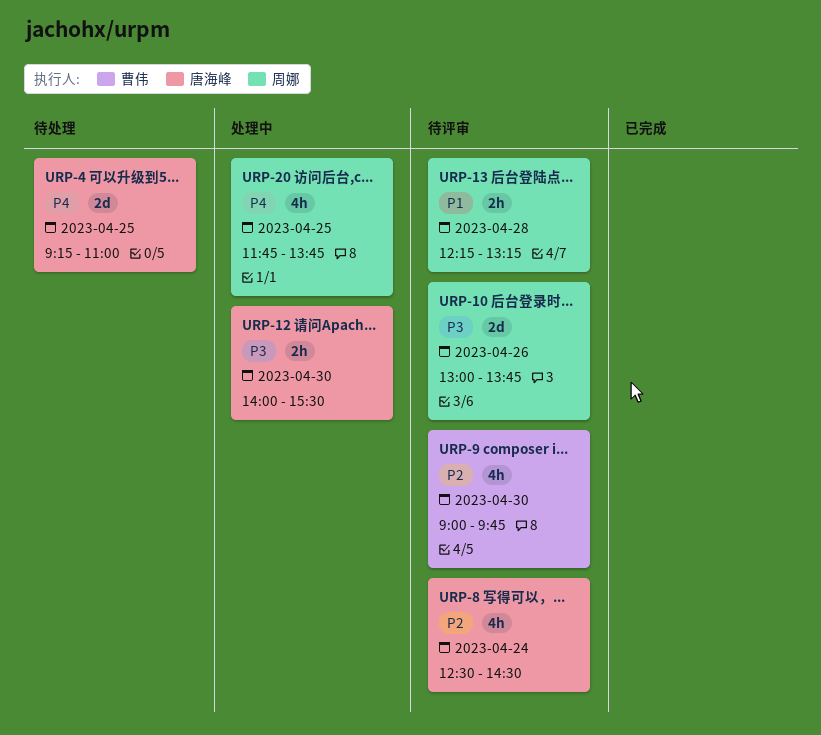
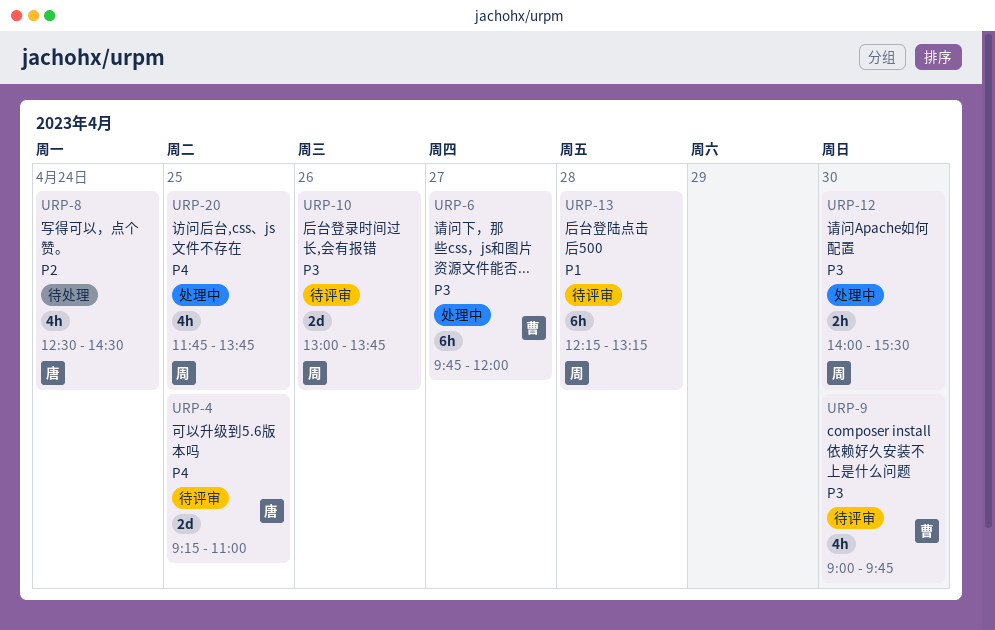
URP-4, status: 待处理 -> 待评审
URP-6: none -> present
URP-8, status: 待评审 -> 待处理
URP-9, priority: P2 -> P3
URP-12, owner: 唐海峰 -> 周娜
URP-13, estimate: 2h -> 6h

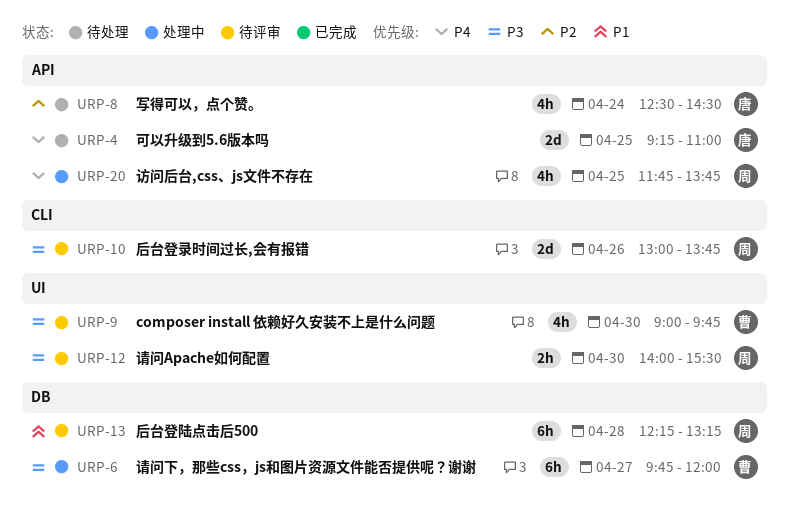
URP-4, status: 待评审 -> 待处理
URP-12, status: 处理中 -> 待评审

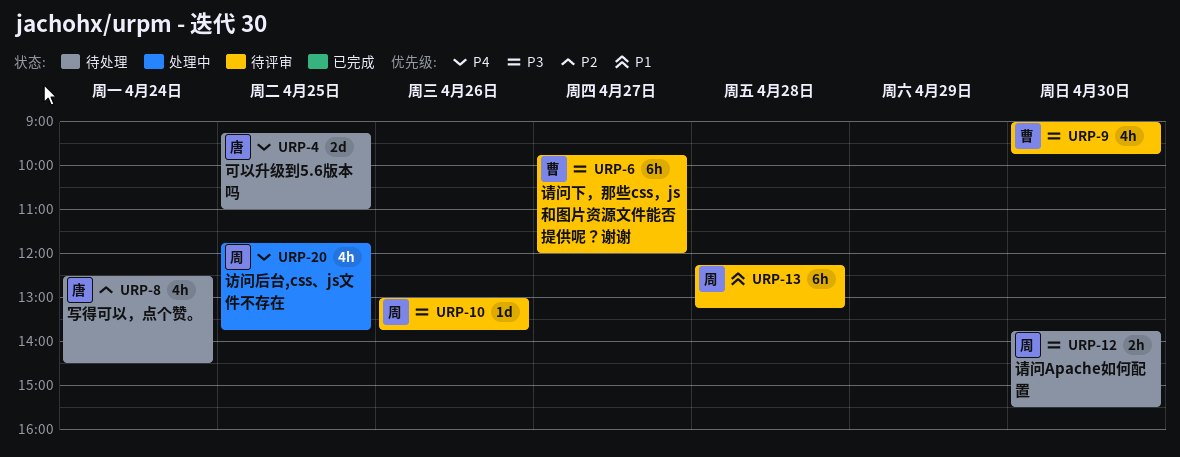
URP-6, status: 处理中 -> 待评审
URP-10, estimate: 2d -> 1d
URP-12, status: 待评审 -> 待处理
URP-12, begins: 14:00 -> 13:45

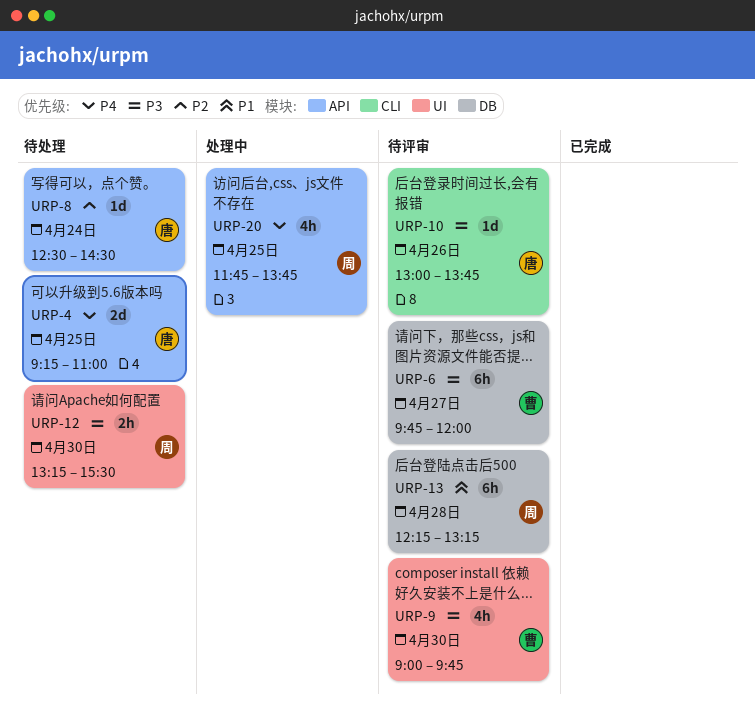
URP-8, estimate: 4h -> 1d
URP-10, owner: 周 -> 唐
URP-12, begins: 13:45 -> 13:15

